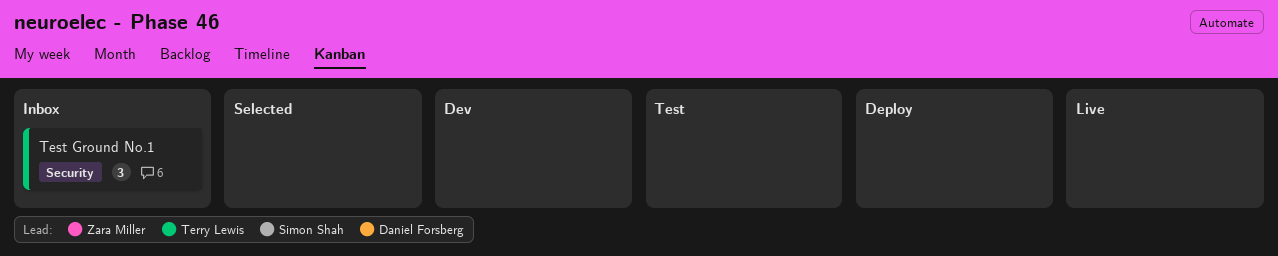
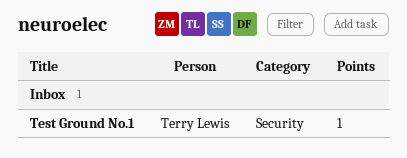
Test Ground No.1, estimate: 3 -> 1

